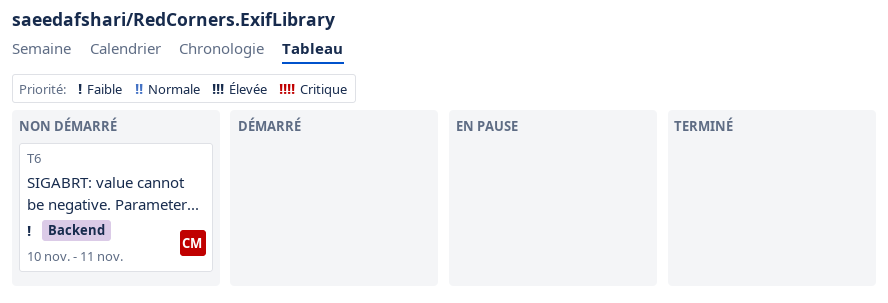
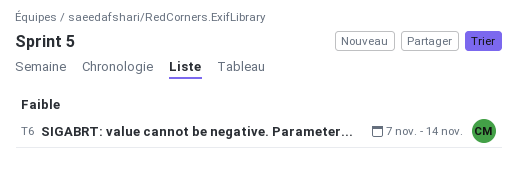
T6, start: Nov 10 -> Nov 7
T6, due: Nov 11 -> Nov 14

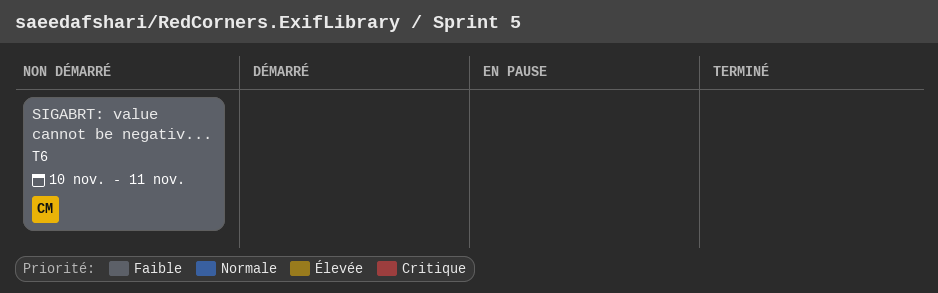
T6, start: Nov 7 -> Nov 10
T6, due: Nov 14 -> Nov 11

